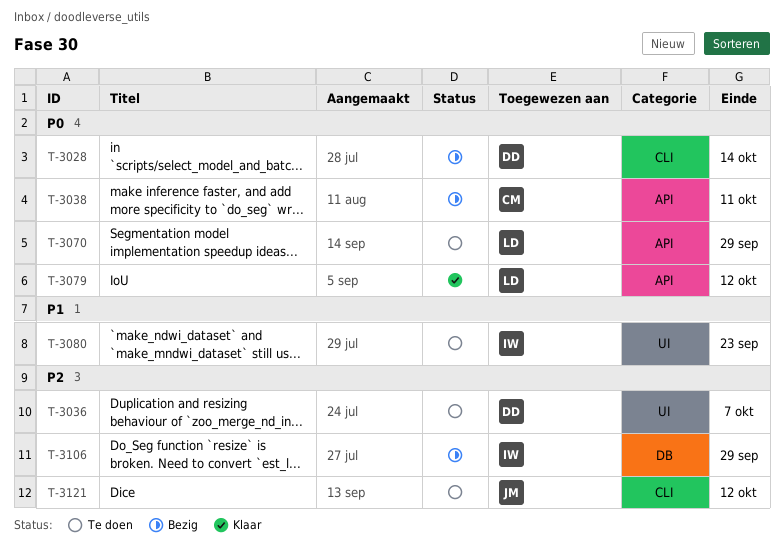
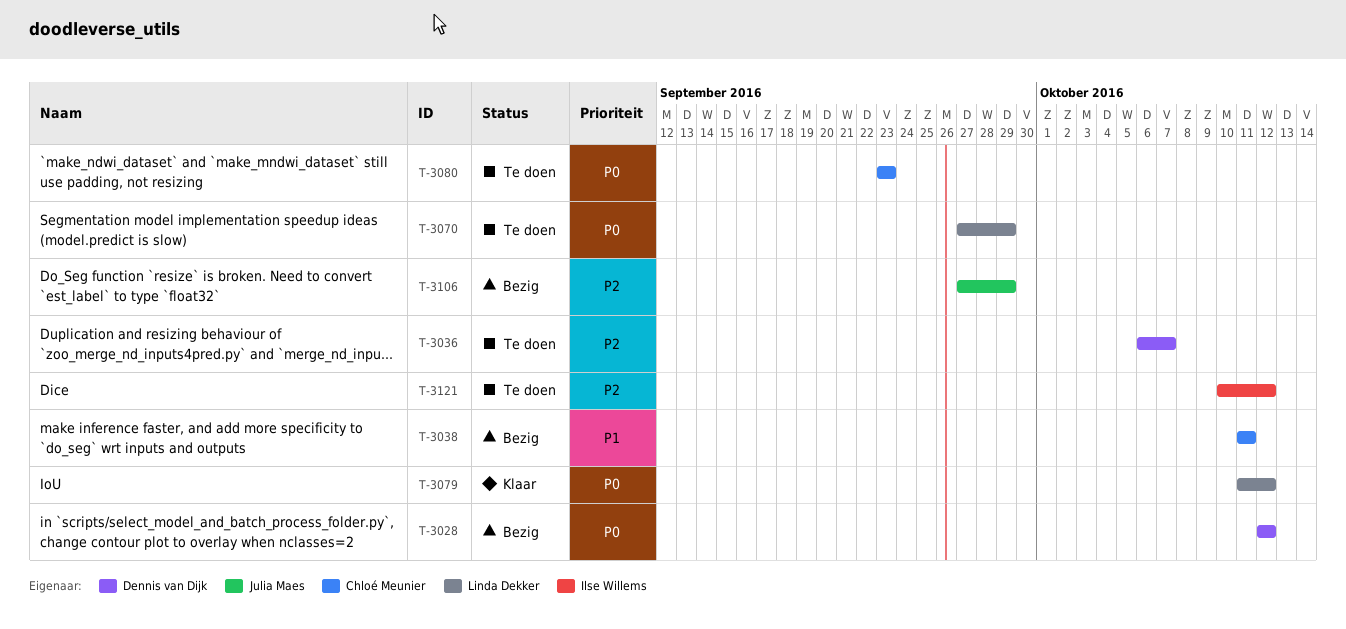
T-3028, due: Oct 14 -> Oct 12
T-3038, priority: P0 -> P1
T-3080, owner: Ilse Willems -> Chloé Meunier
T-3080, priority: P1 -> P0
T-3106, owner: Ilse Willems -> Julia Maes
T-3121, owner: Julia Maes -> Ilse Willems

